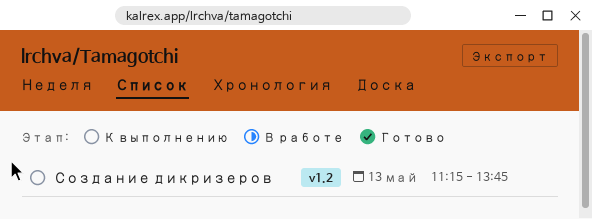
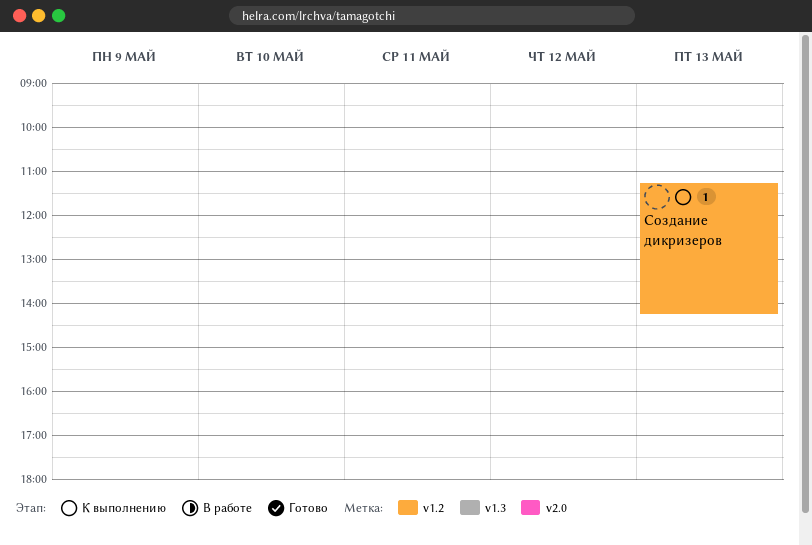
Создание дикризеров, ends: 13:45 -> 14:15

